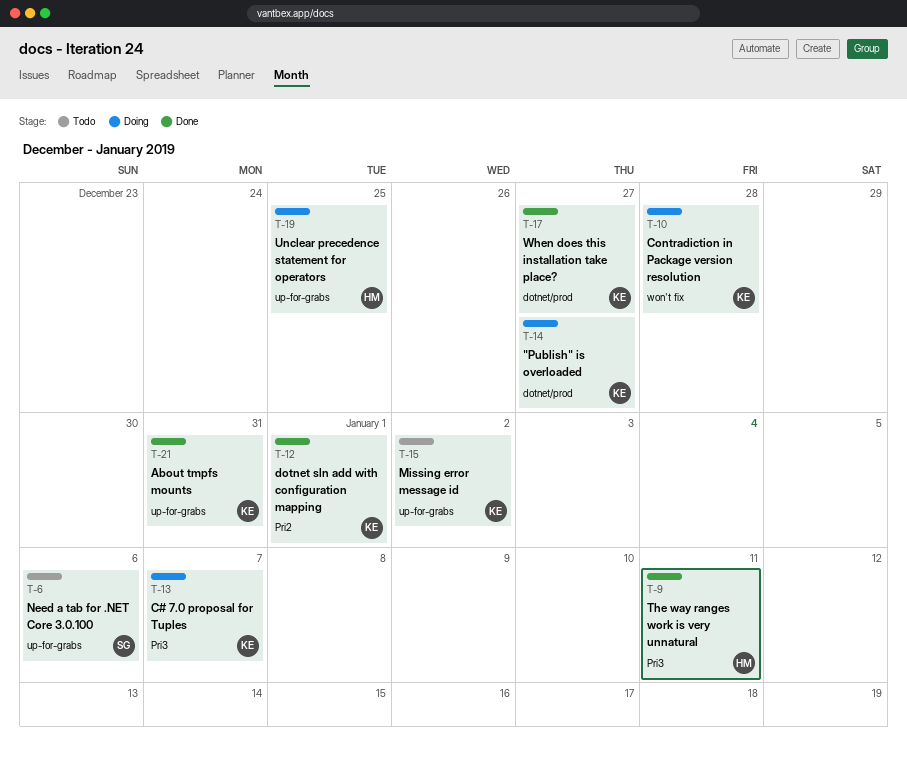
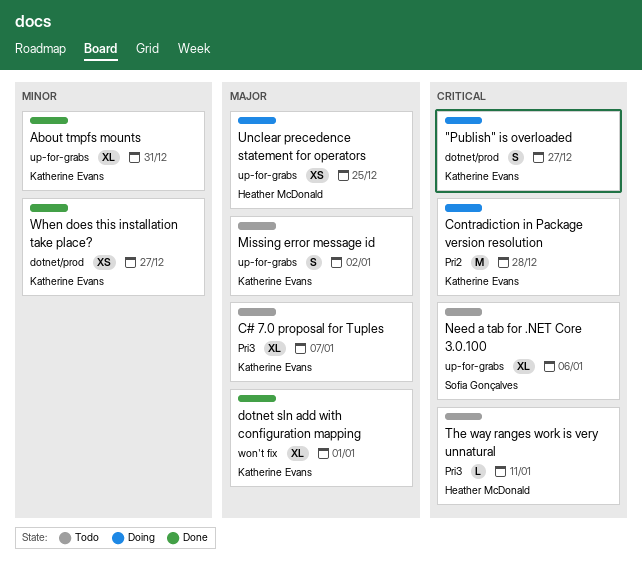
C# 7.0 proposal for Tuples, status: Doing -> Todo
Contradiction in Package version resolution, label: won't fix -> Pri2
dotnet sln add with configuration mapping, label: Pri2 -> won't fix
The way ranges work is very unnatural, status: Done -> Todo

